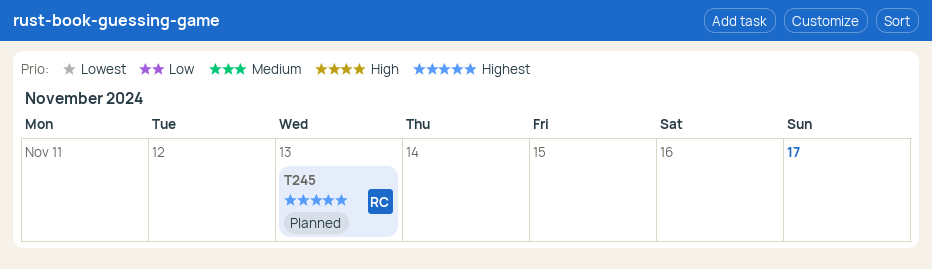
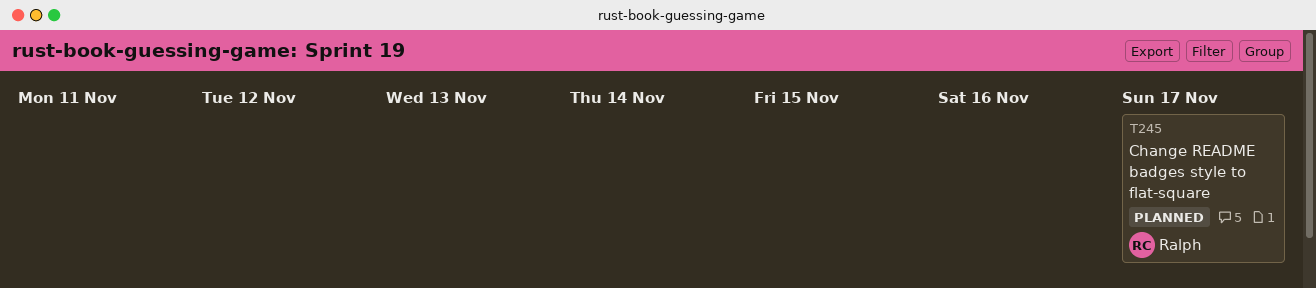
T245, due: Nov 13 -> Nov 17

